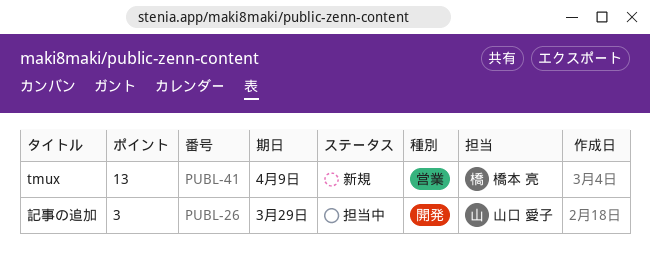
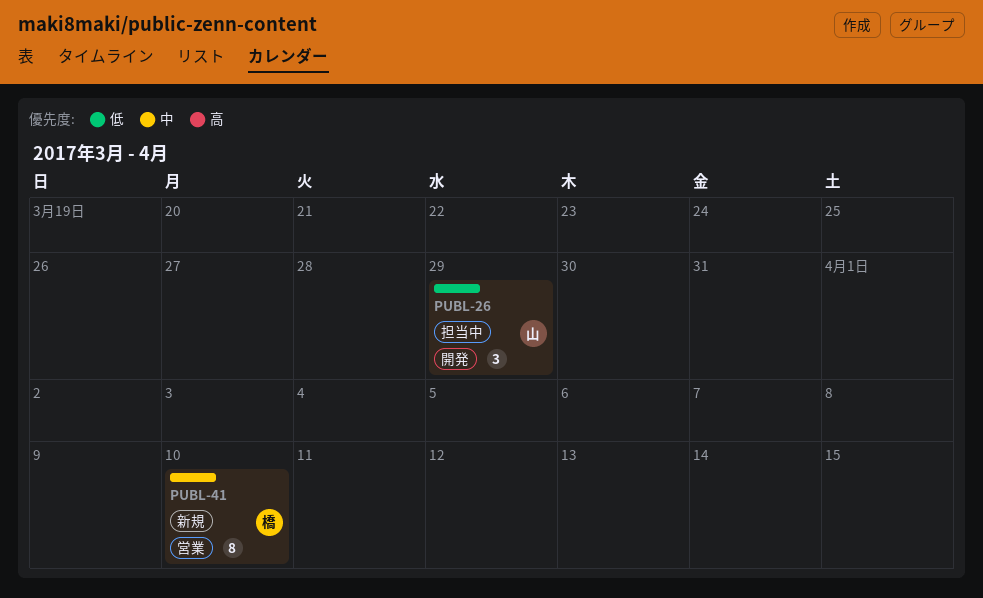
PUBL-41, estimate: 13 -> 8
PUBL-41, due: Apr 9 -> Apr 10

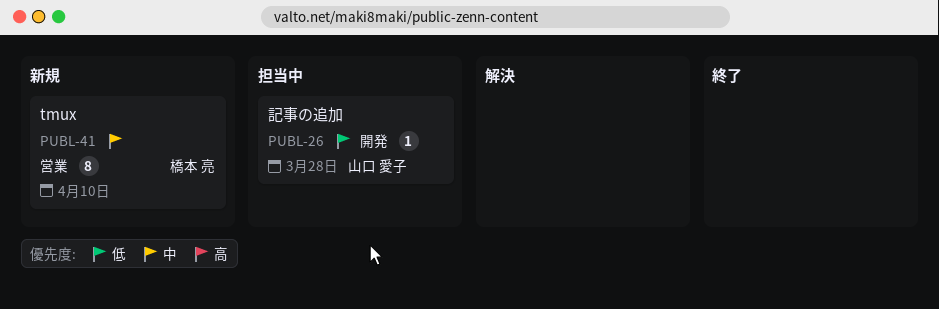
PUBL-26, estimate: 3 -> 1
PUBL-26, due: Mar 29 -> Mar 28

